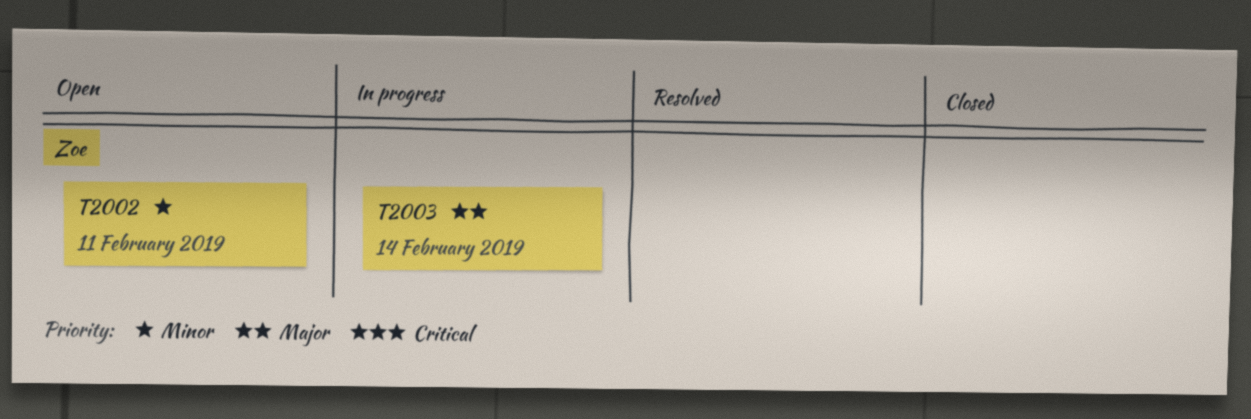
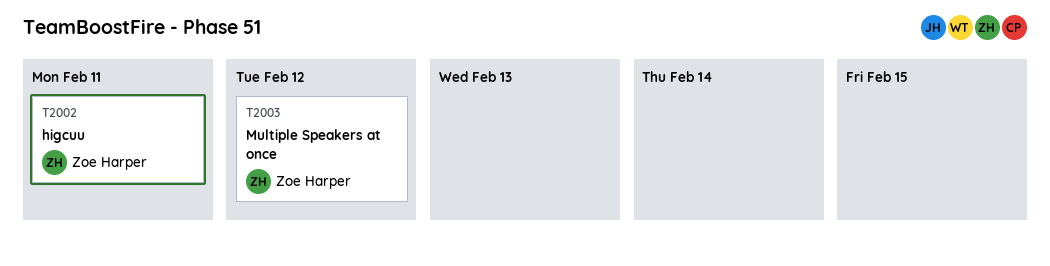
T2003, due: Feb 14 -> Feb 12

